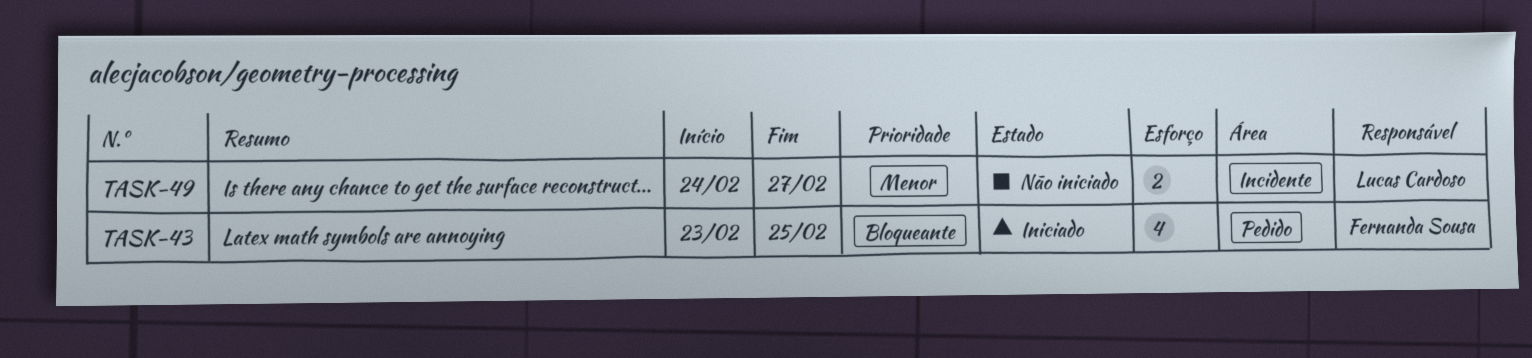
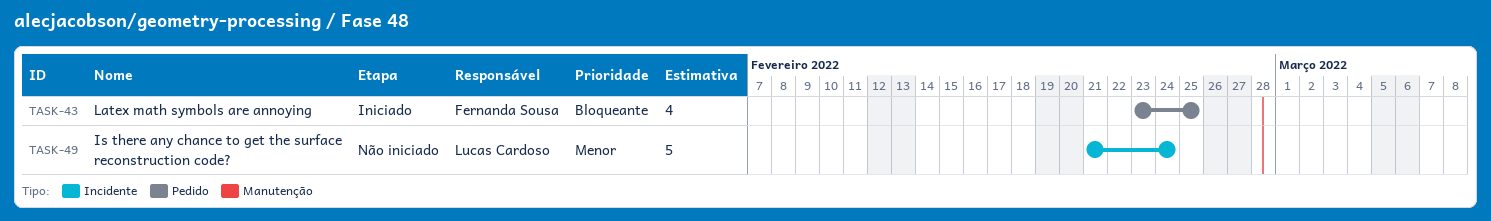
TASK-49, estimate: 2 -> 5
TASK-49, start: Feb 24 -> Feb 21
TASK-49, due: Feb 27 -> Feb 24

